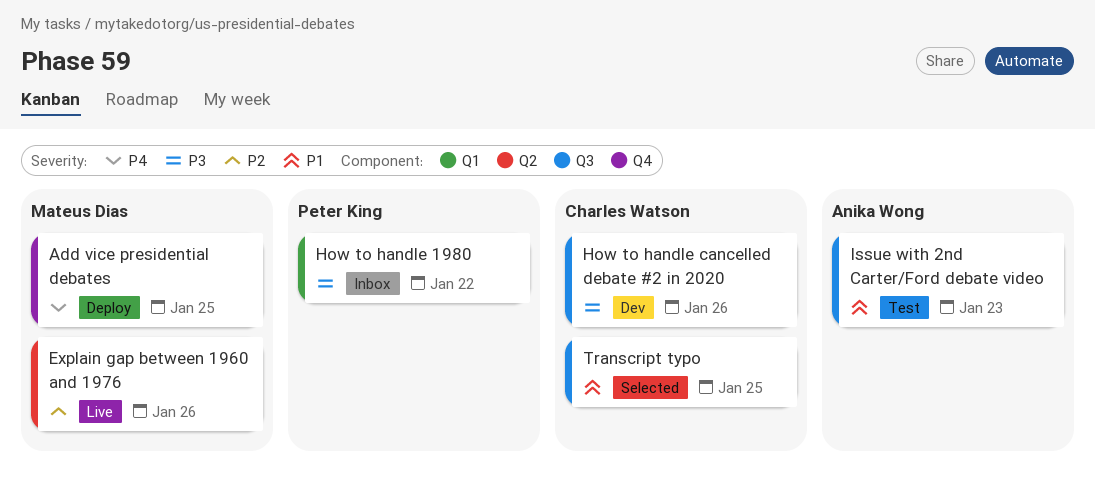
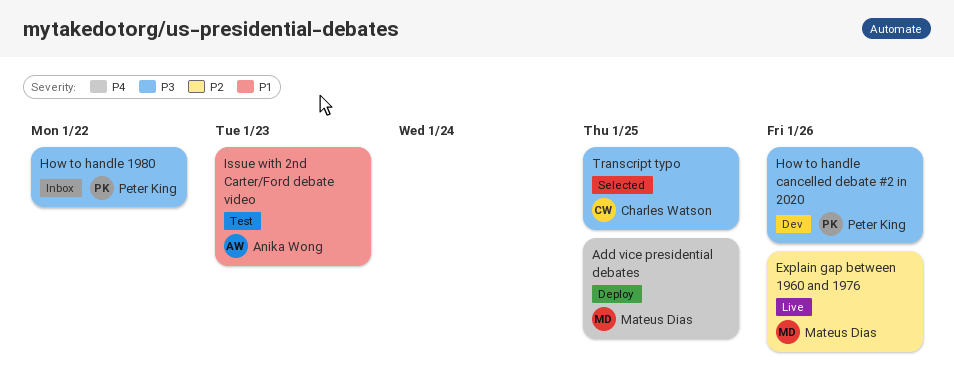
How to handle cancelled debate #2 in 2020, owner: Charles Watson -> Peter King
Transcript typo, priority: P1 -> P3

